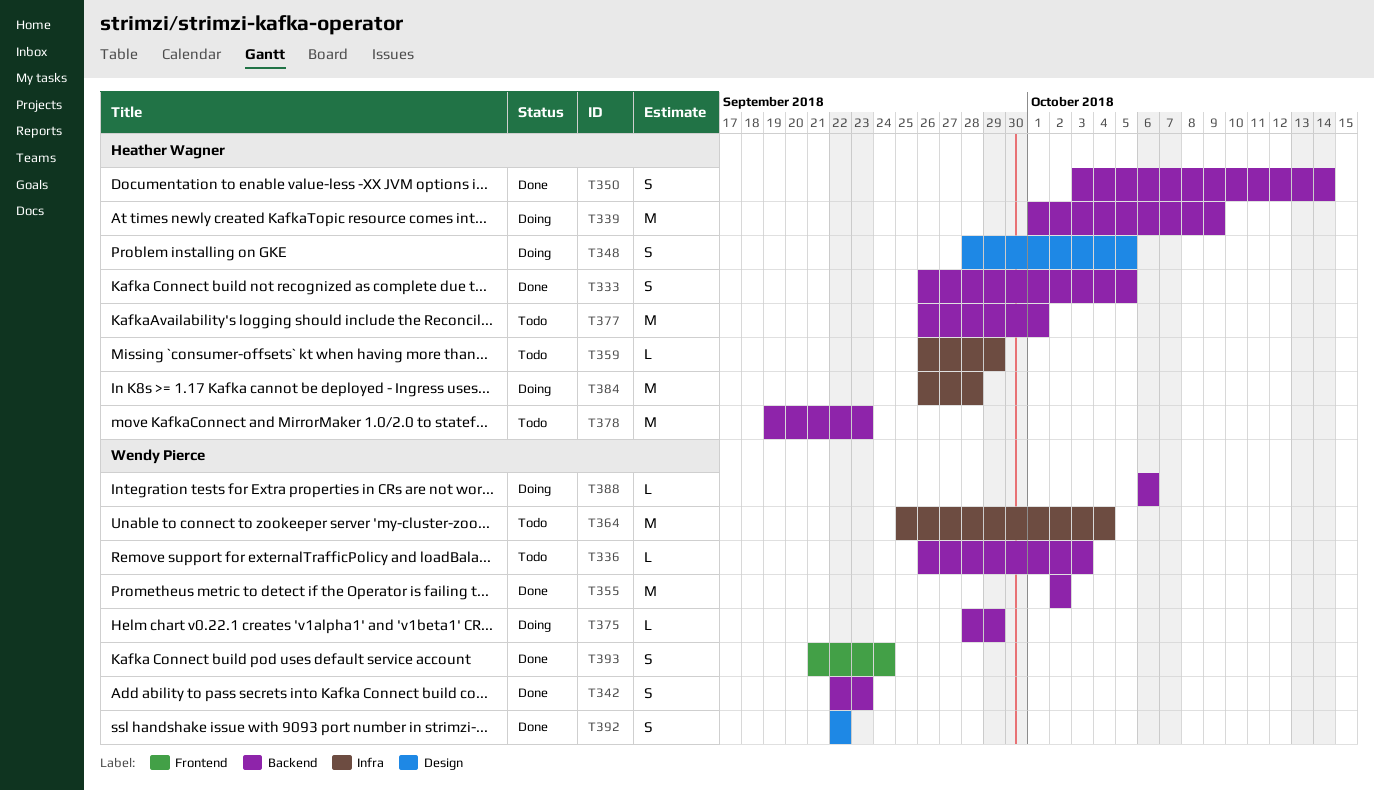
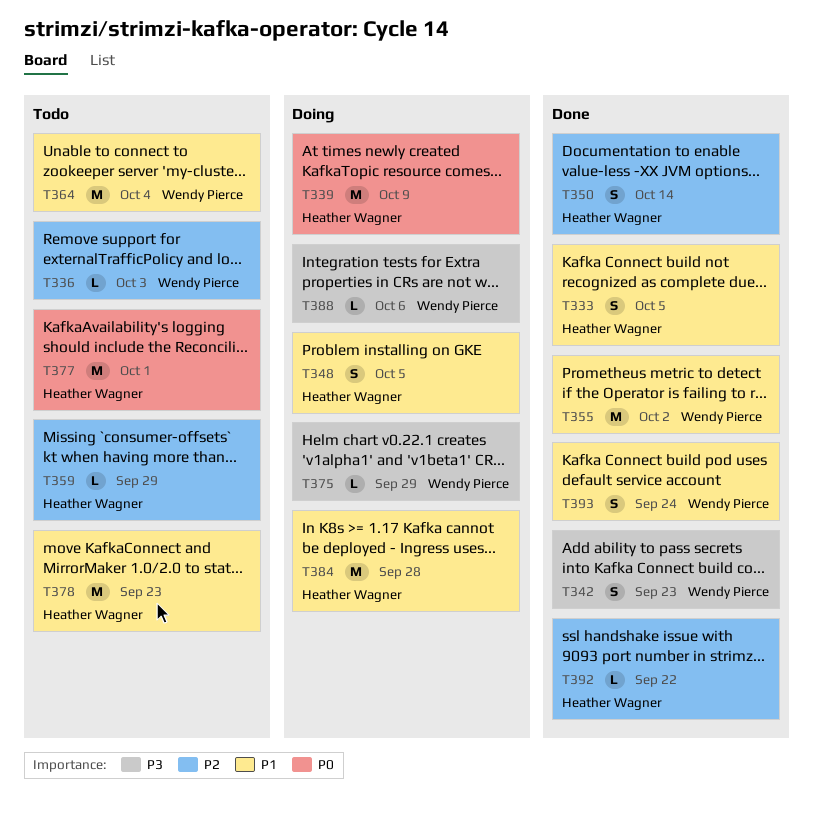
T392, owner: Wendy Pierce -> Heather Wagner
T392, estimate: S -> L

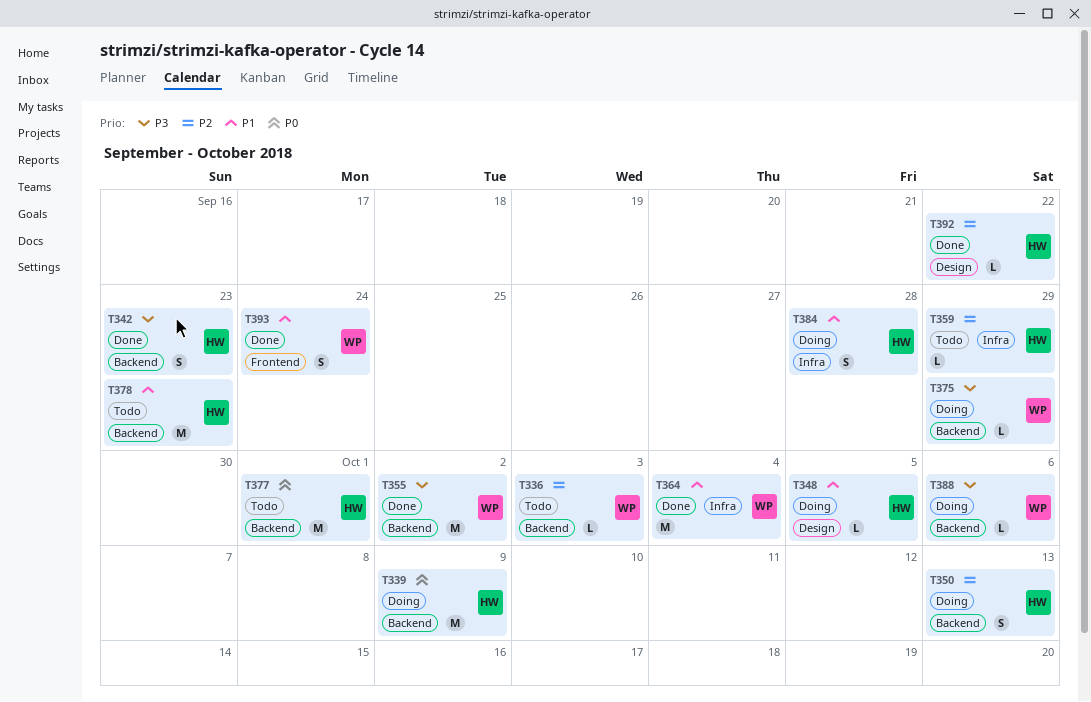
T333: present -> none
T342, owner: Wendy Pierce -> Heather Wagner
T348, estimate: S -> L
T350, status: Done -> Doing
T350, due: Oct 14 -> Oct 13
T355, priority: P1 -> P3
T364, status: Todo -> Done
T384, estimate: M -> S

